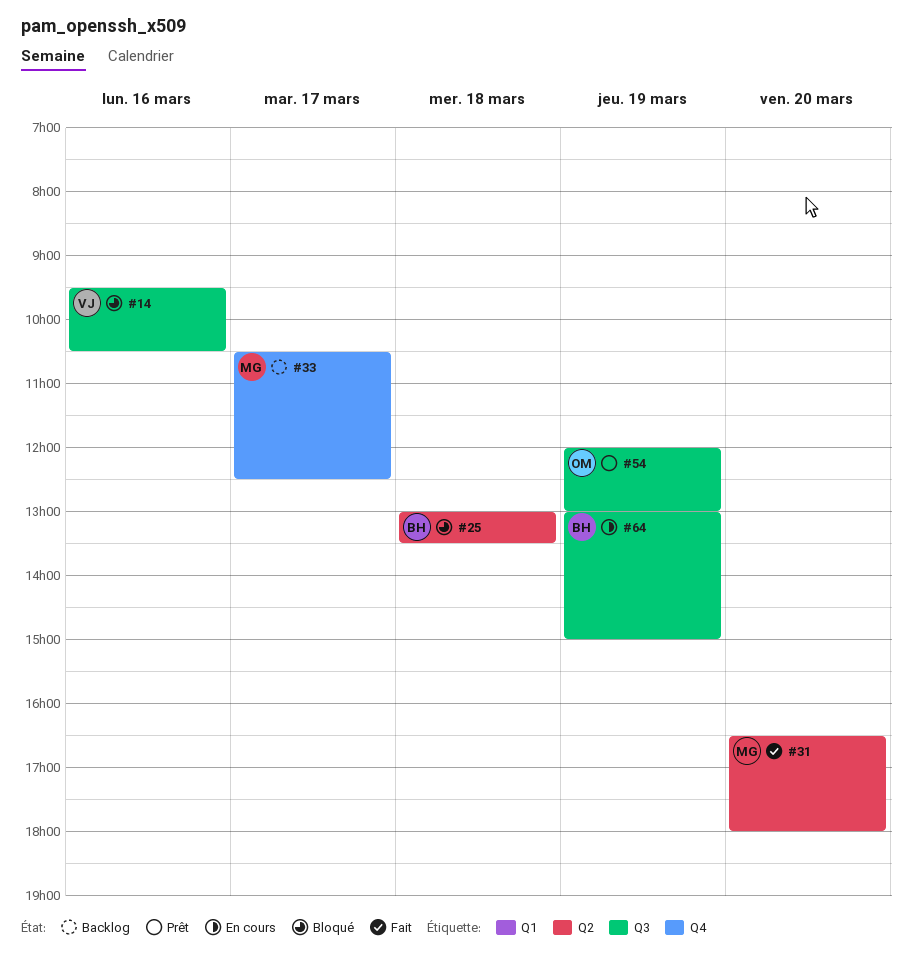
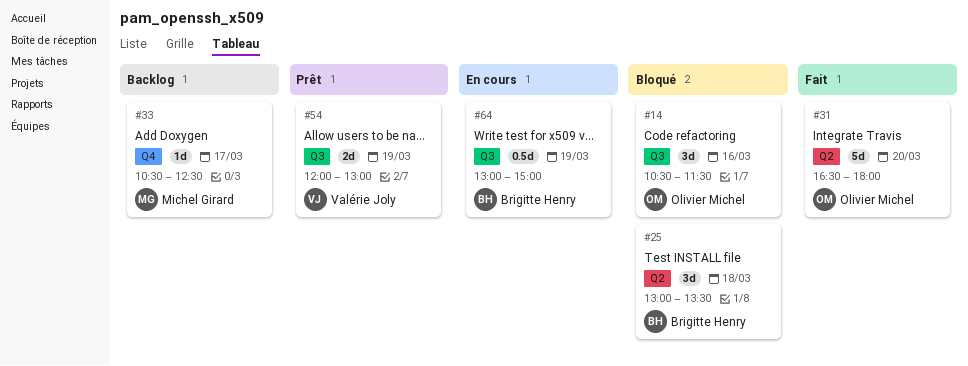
#14, owner: Valérie Joly -> Olivier Michel
#14, begins: 09:30 -> 10:30
#14, ends: 10:30 -> 11:30
#31, owner: Michel Girard -> Olivier Michel
#54, owner: Olivier Michel -> Valérie Joly

